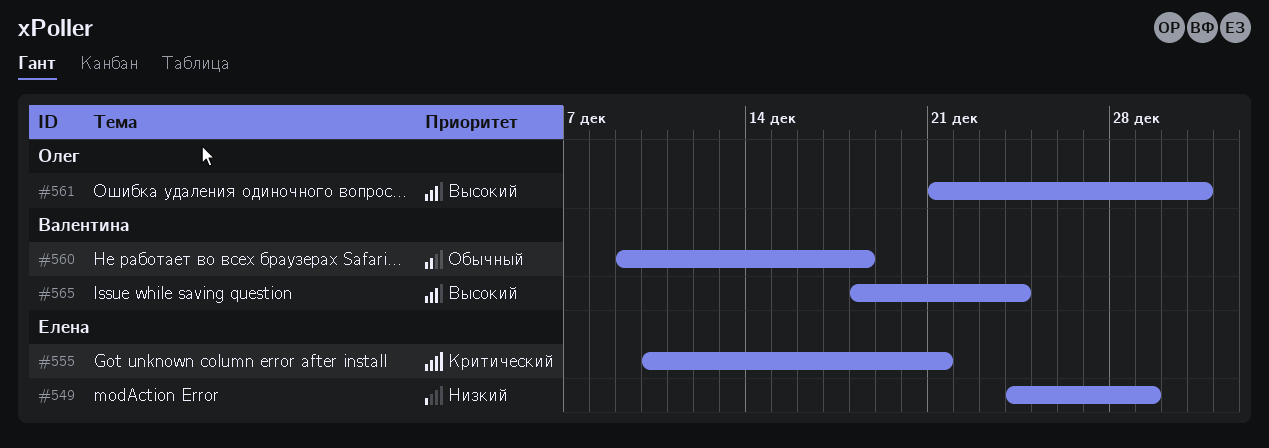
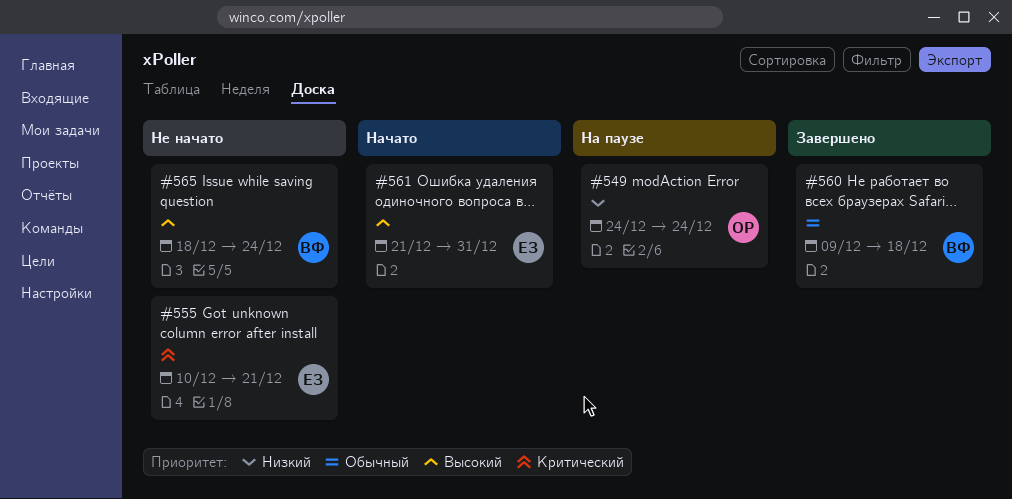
#549, owner: Елена -> Олег
#549, due: Dec 29 -> Dec 24
#561, owner: Олег -> Елена

